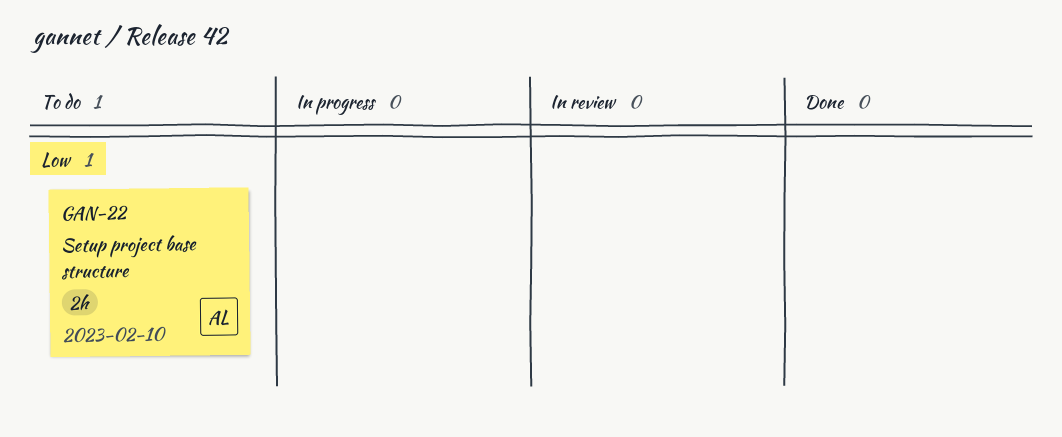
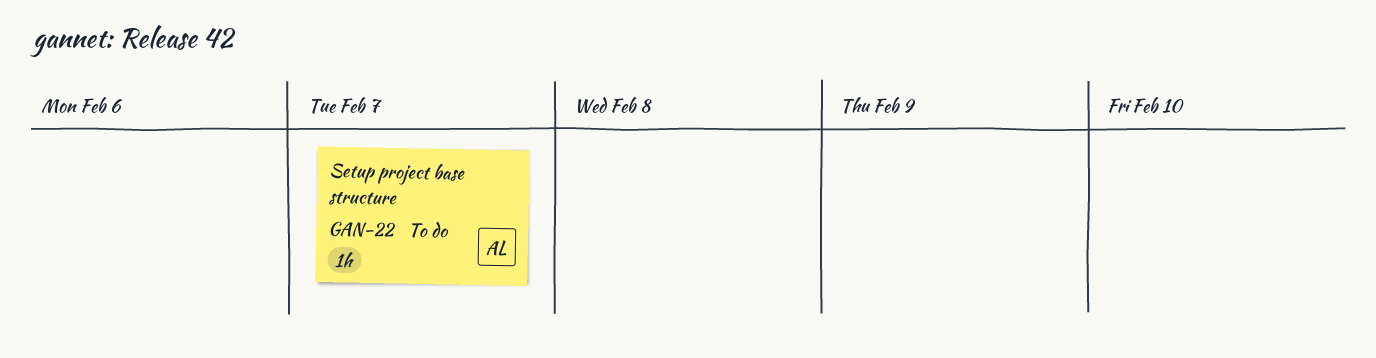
GAN-22, estimate: 2h -> 1h
GAN-22, due: Feb 10 -> Feb 7

